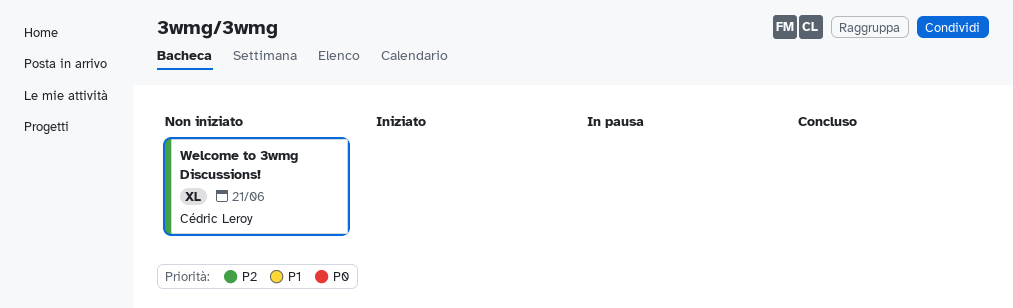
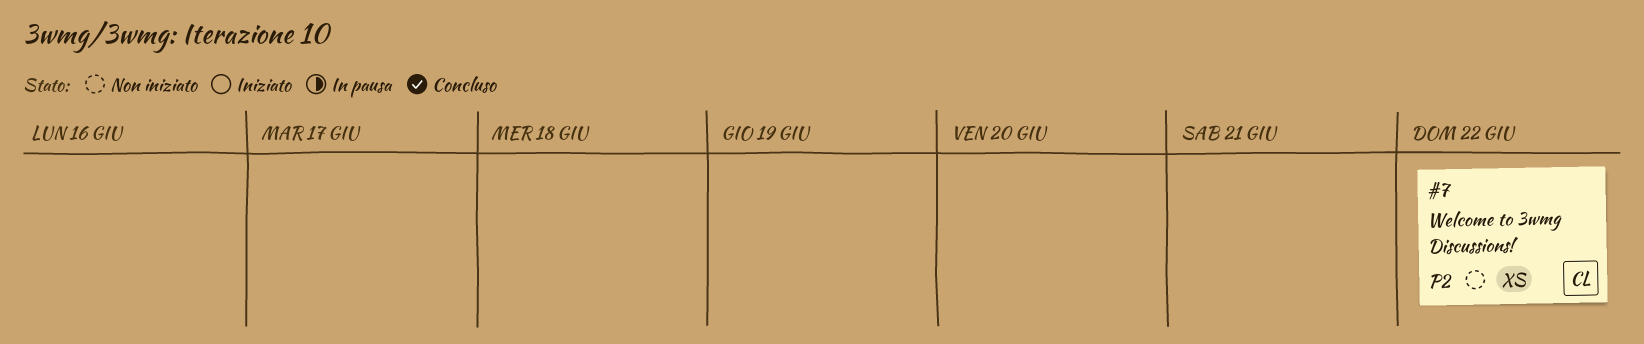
Welcome to 3wmg Discussions!, estimate: XL -> XS
Welcome to 3wmg Discussions!, due: Jun 21 -> Jun 22

